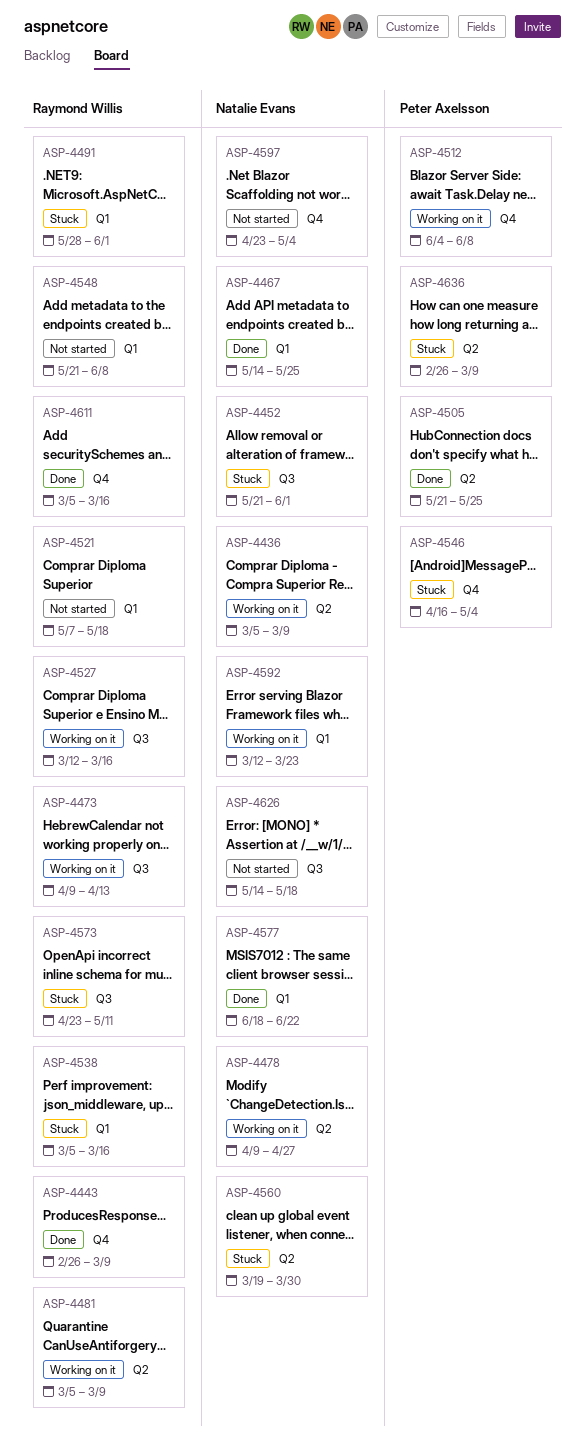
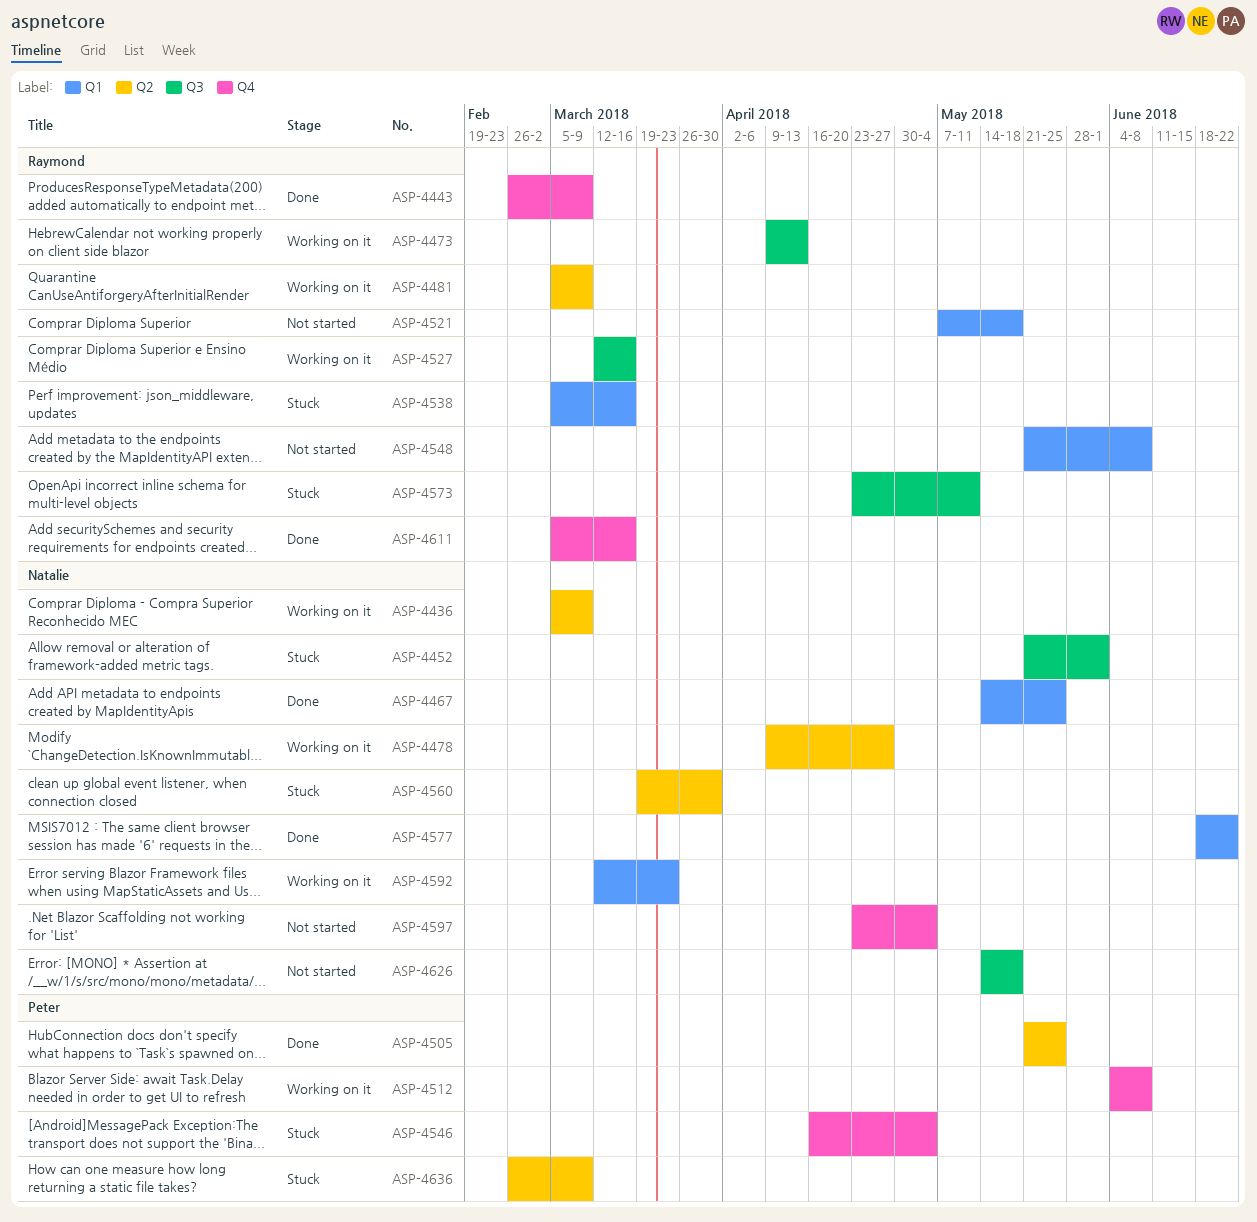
ASP-4491: present -> none

